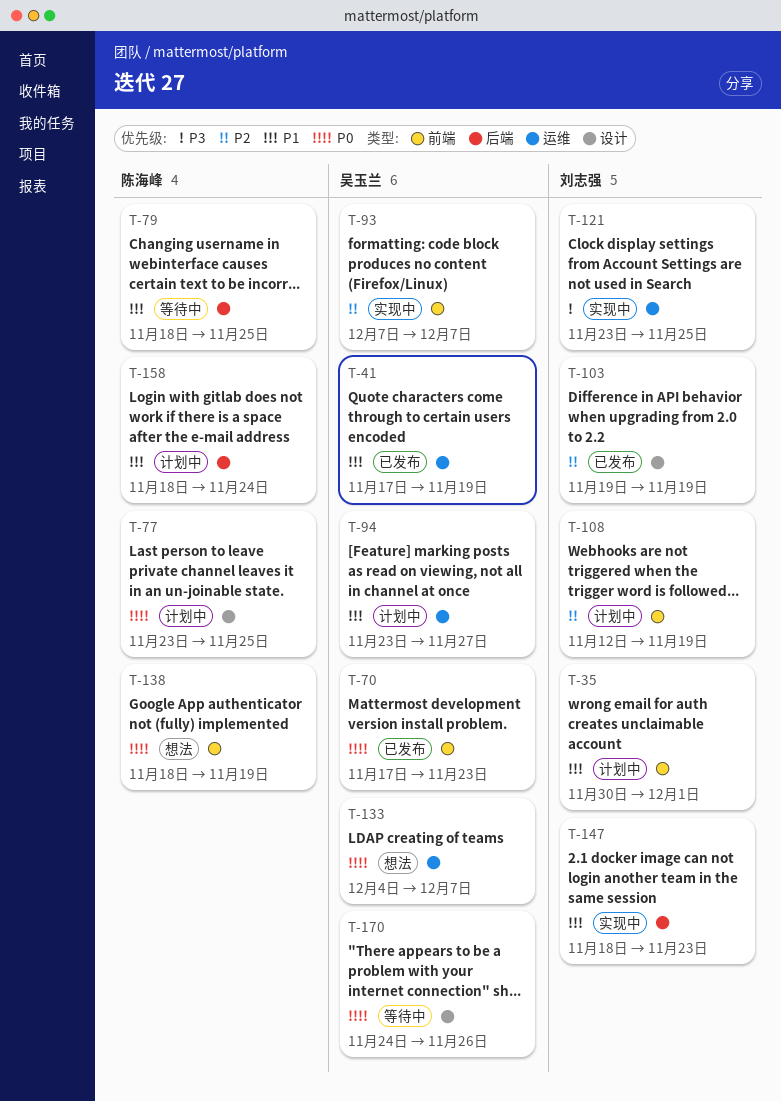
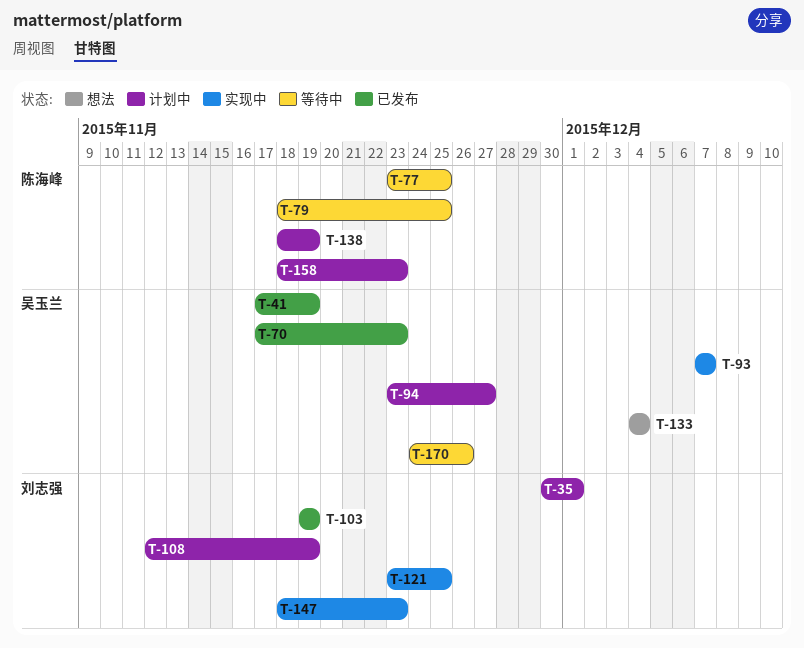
T-77, status: 计划中 -> 等待中
T-133, due: Dec 7 -> Dec 4
T-138, status: 想法 -> 计划中
T-158, due: Nov 24 -> Nov 23

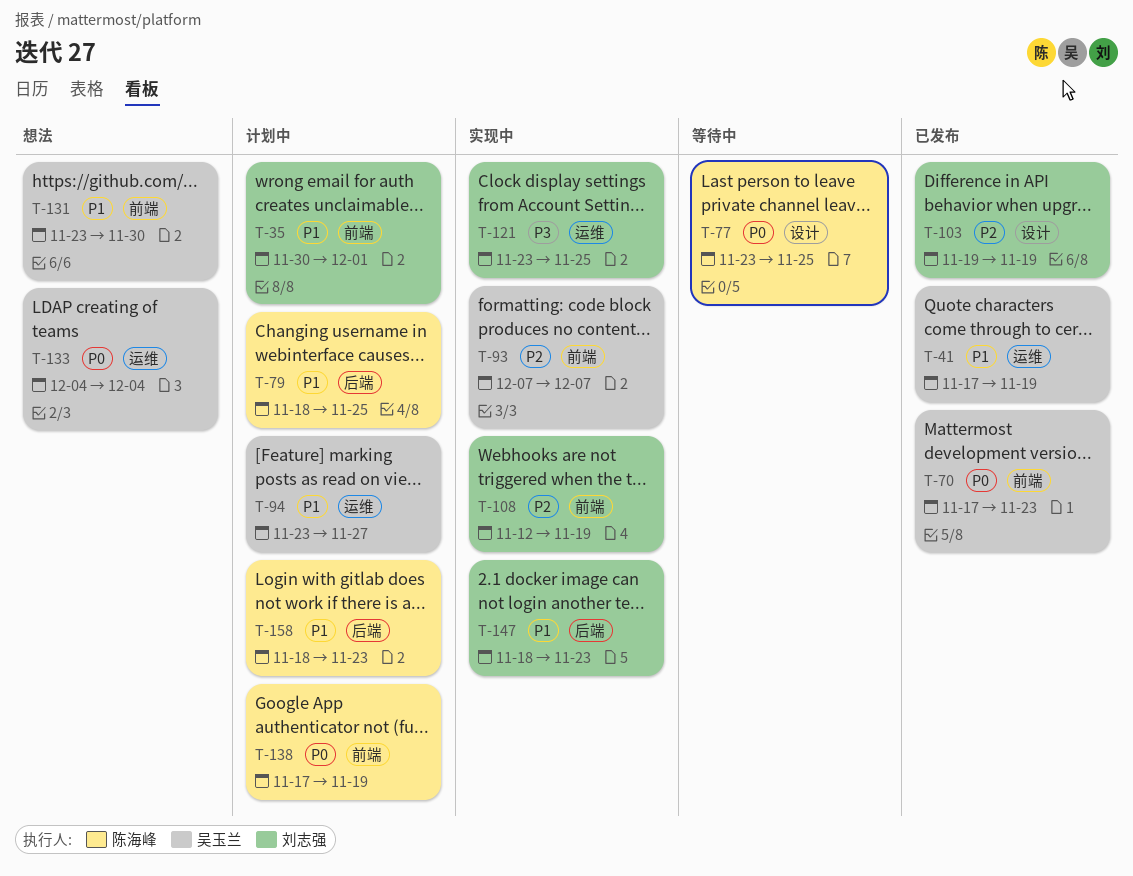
T-79, status: 等待中 -> 计划中
T-108, status: 计划中 -> 实现中
T-131: none -> present
T-138, start: Nov 18 -> Nov 17
T-170: present -> none

